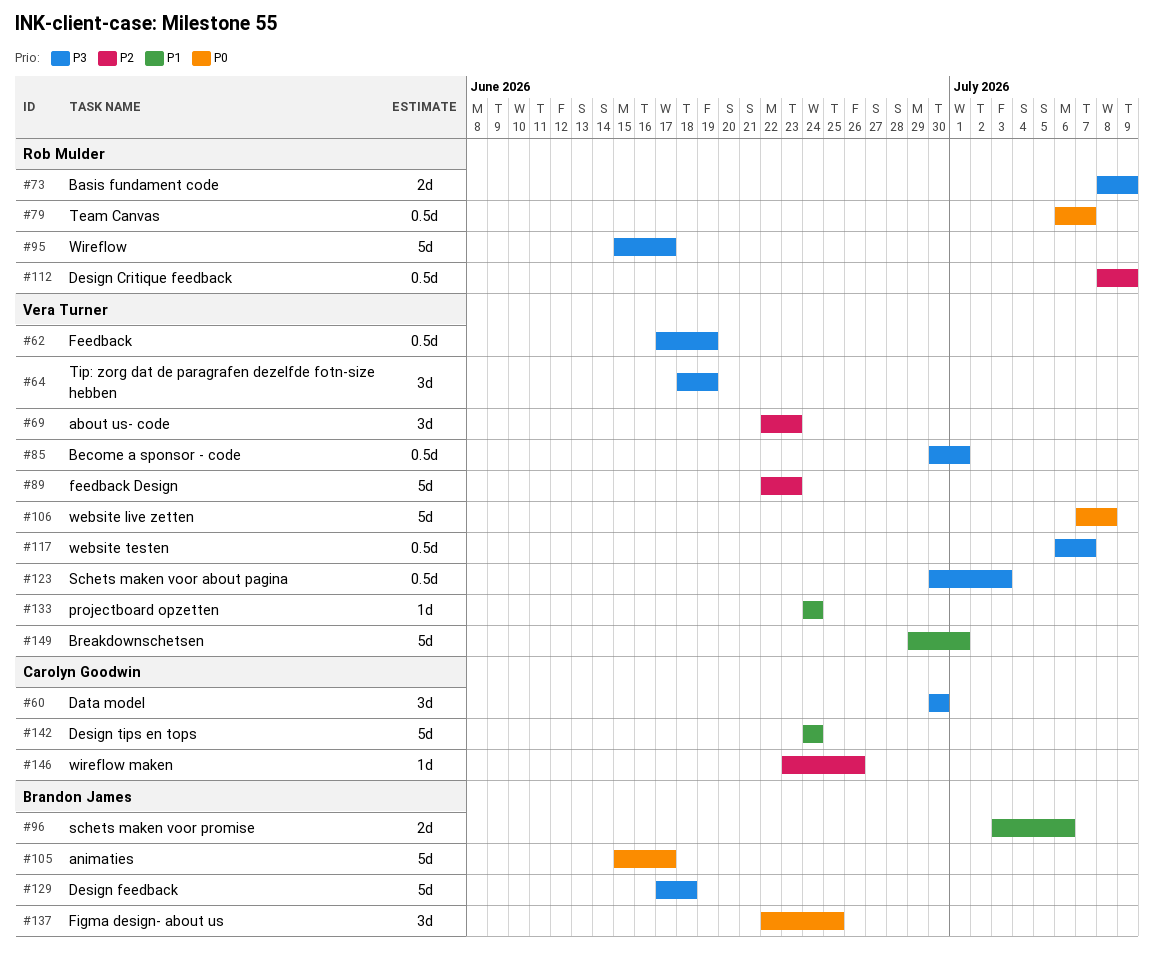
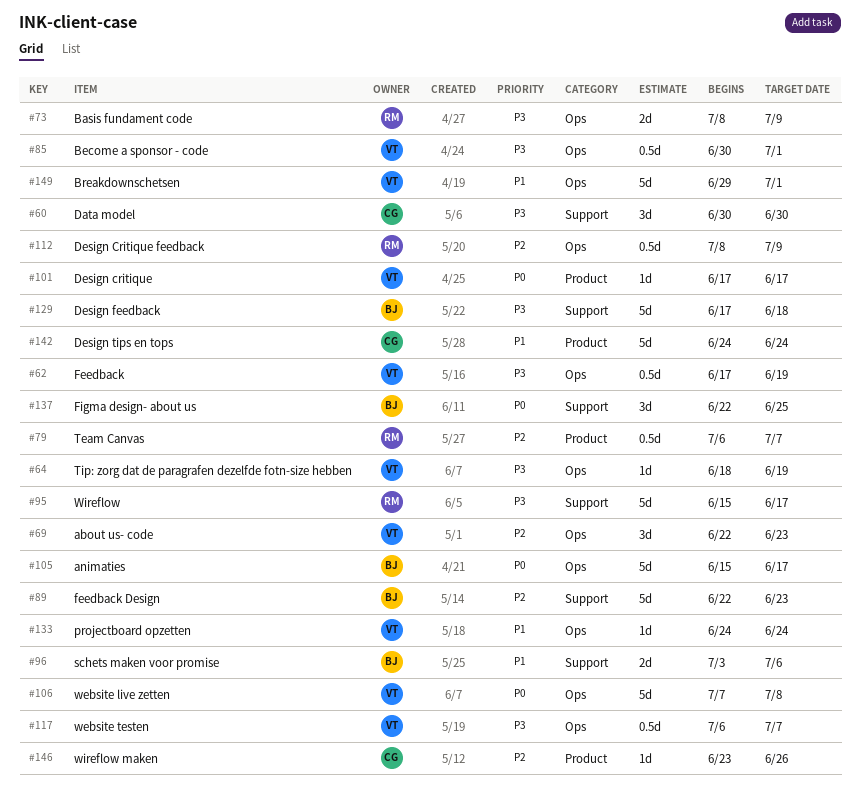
#64, estimate: 3d -> 1d
#79, priority: P0 -> P2
#89, owner: Vera Turner -> Brandon James
#101: none -> present
#123: present -> none

